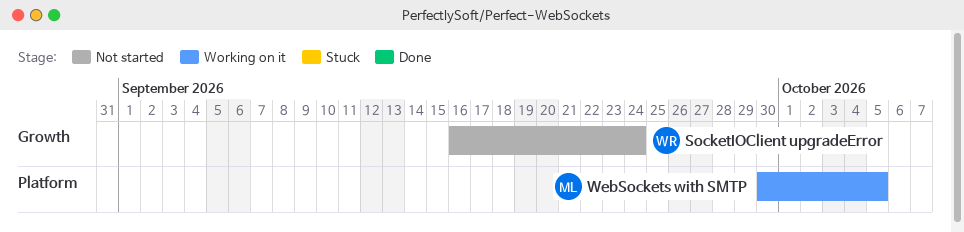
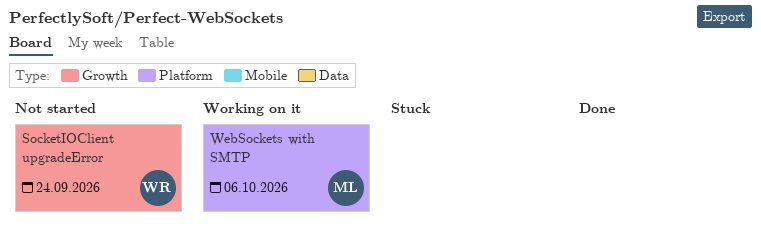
WebSockets with SMTP, due: Oct 5 -> Oct 6

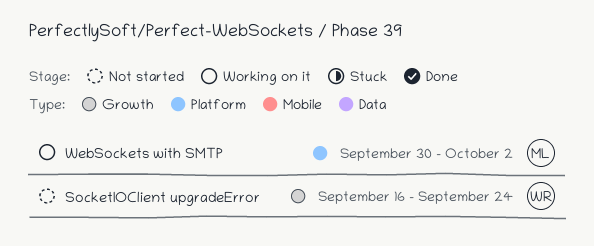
WebSockets with SMTP, due: Oct 6 -> Oct 2

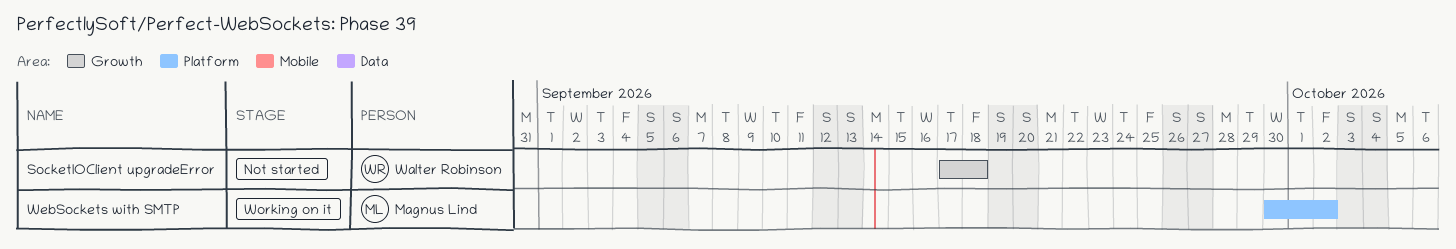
SocketIOClient upgradeError, start: Sep 16 -> Sep 17
SocketIOClient upgradeError, due: Sep 24 -> Sep 18

